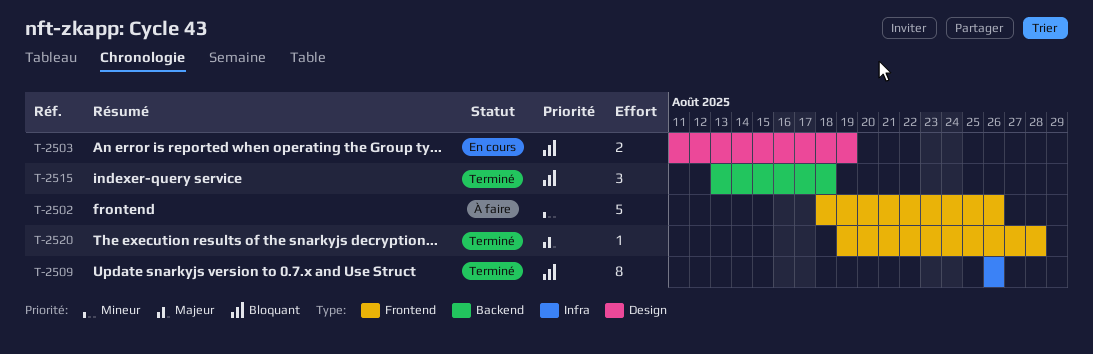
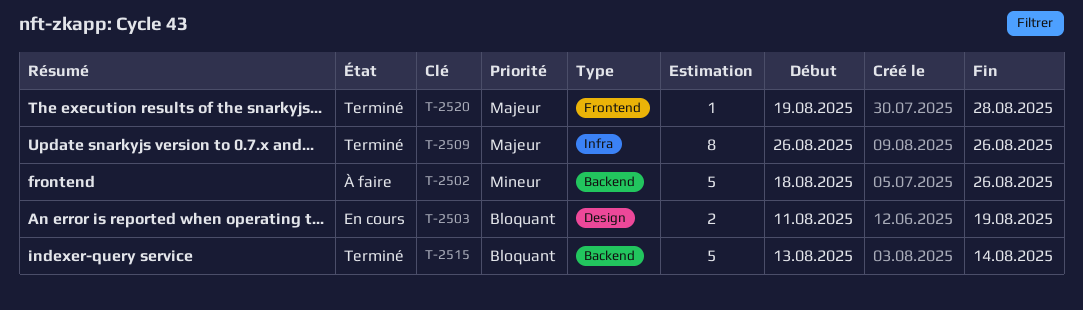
T-2502, label: Frontend -> Backend
T-2509, priority: Bloquant -> Majeur
T-2515, estimate: 3 -> 5
T-2515, due: Aug 18 -> Aug 14

